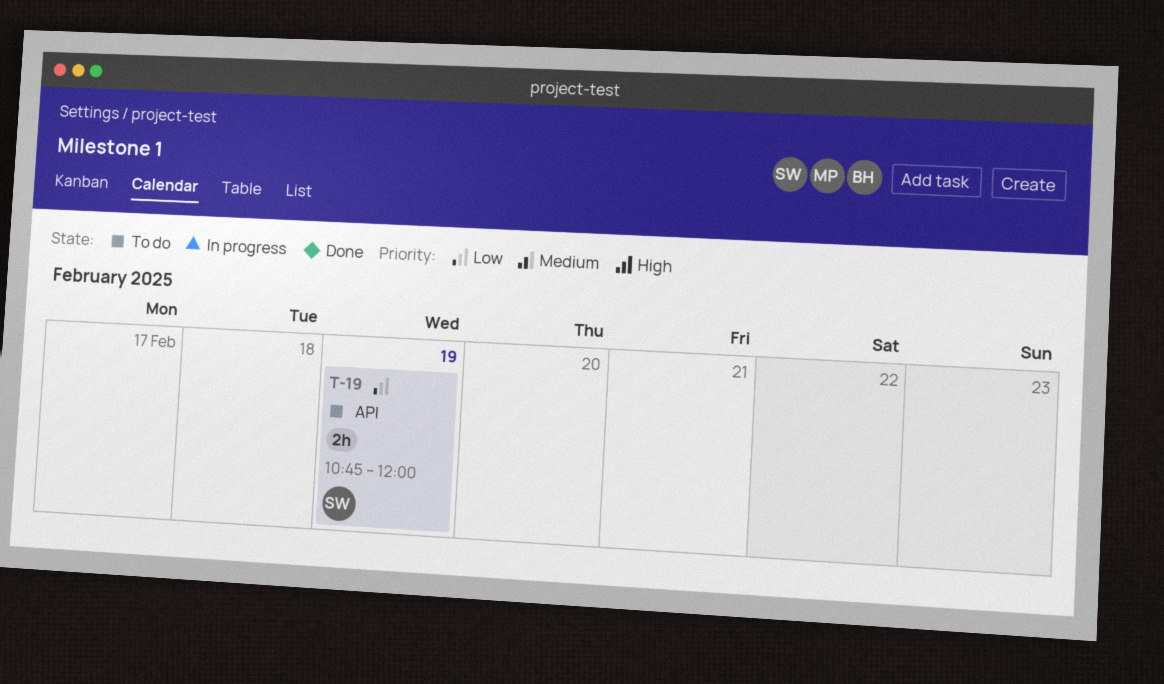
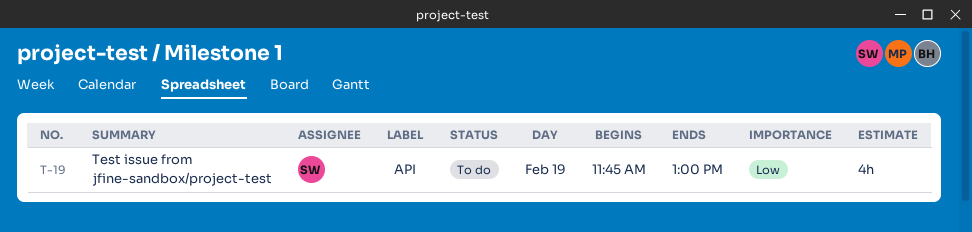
T-19, estimate: 2h -> 4h
T-19, begins: 10:45 -> 11:45
T-19, ends: 12:00 -> 13:00

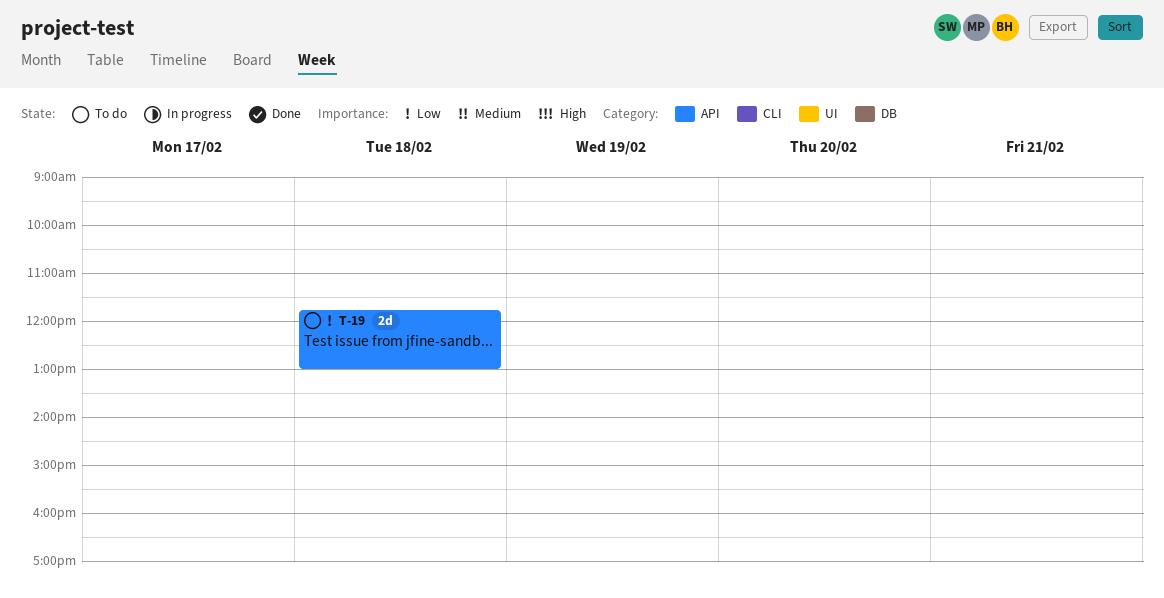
T-19, estimate: 4h -> 2d
T-19, day: Feb 19 -> Feb 18

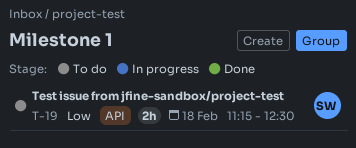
T-19, estimate: 2d -> 2h
T-19, begins: 11:45 -> 11:15
T-19, ends: 13:00 -> 12:30

